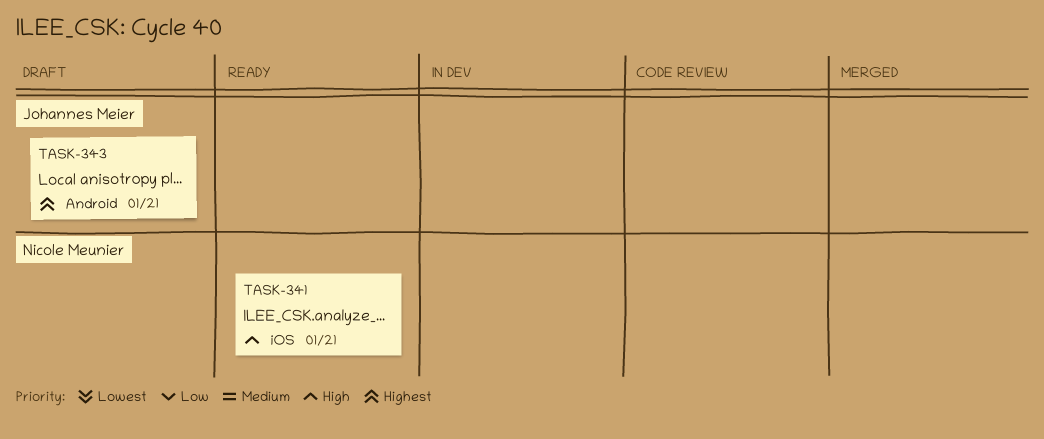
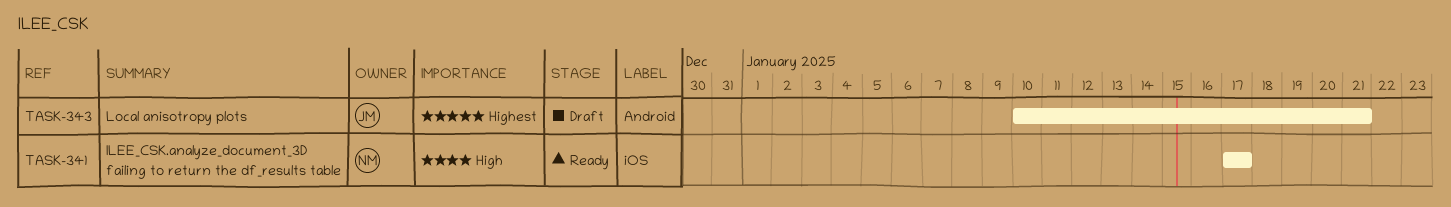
TASK-341, due: Jan 21 -> Jan 17

